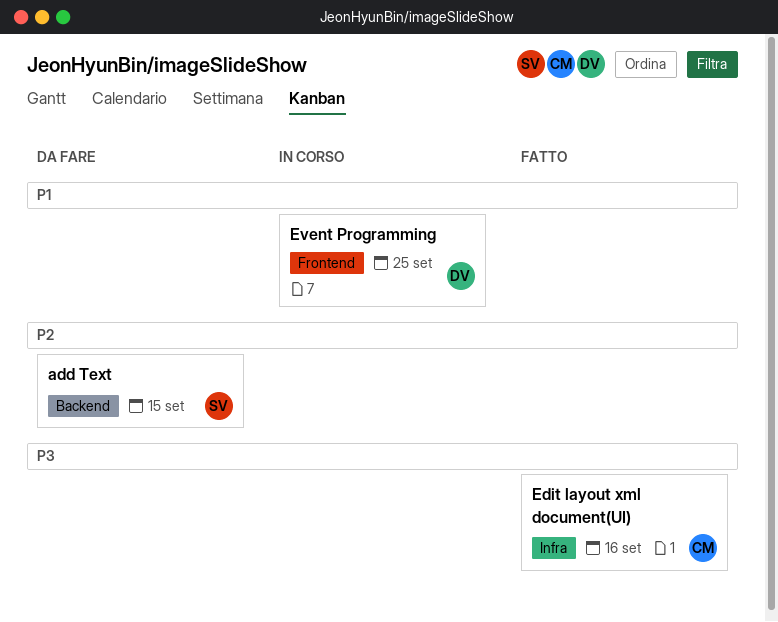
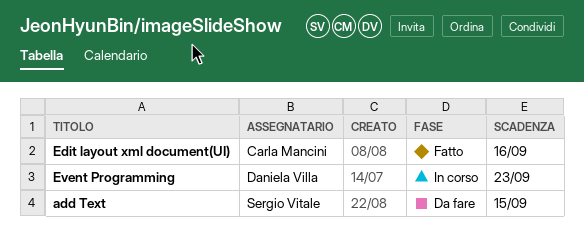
Event Programming, due: Sep 25 -> Sep 23

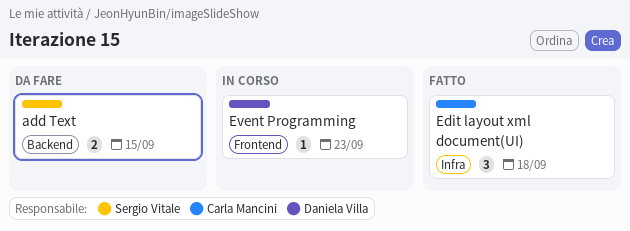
Edit layout xml document(UI), due: Sep 16 -> Sep 18

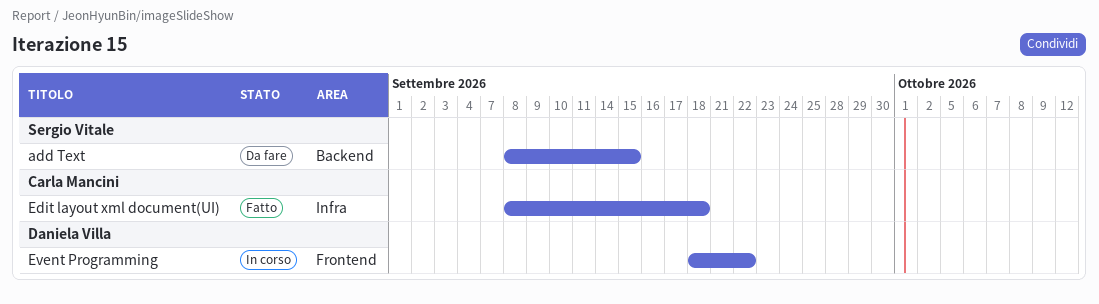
Event Programming, due: Sep 23 -> Sep 22

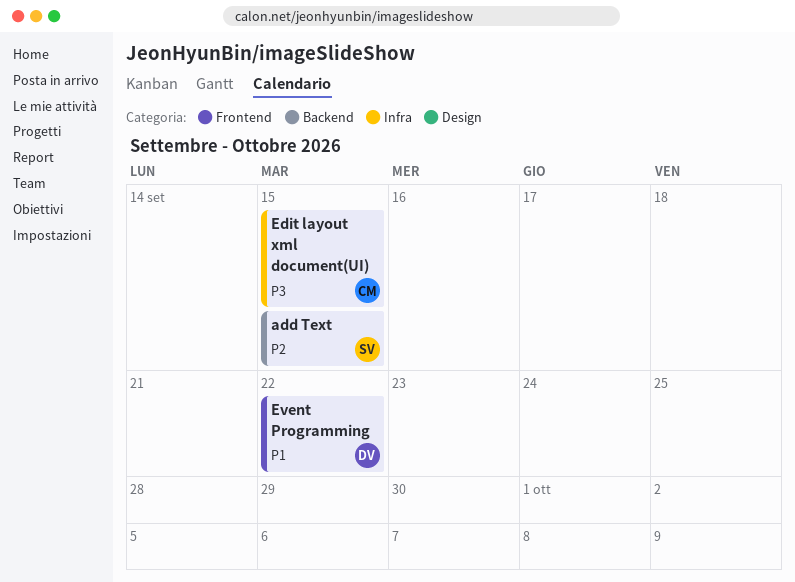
Edit layout xml document(UI), due: Sep 18 -> Sep 15

